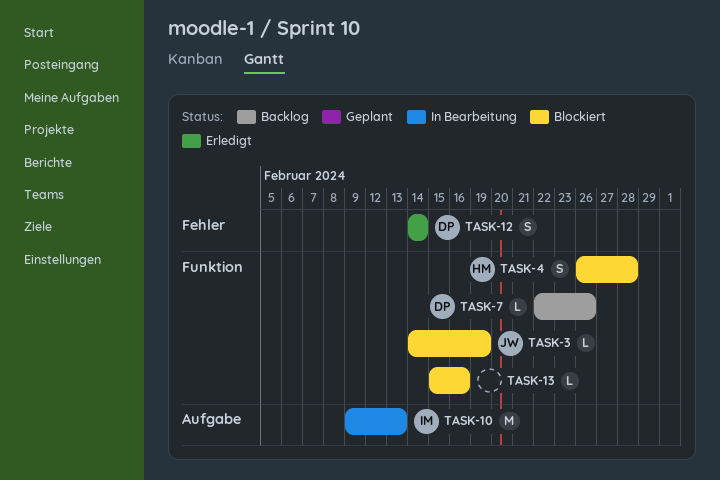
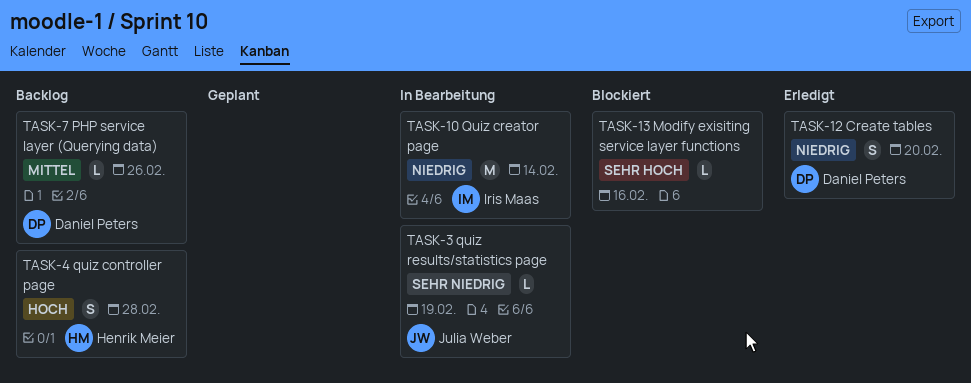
TASK-3, status: Blockiert -> In Bearbeitung
TASK-4, status: Blockiert -> Backlog
TASK-10, due: Feb 13 -> Feb 14
TASK-12, due: Feb 14 -> Feb 20

